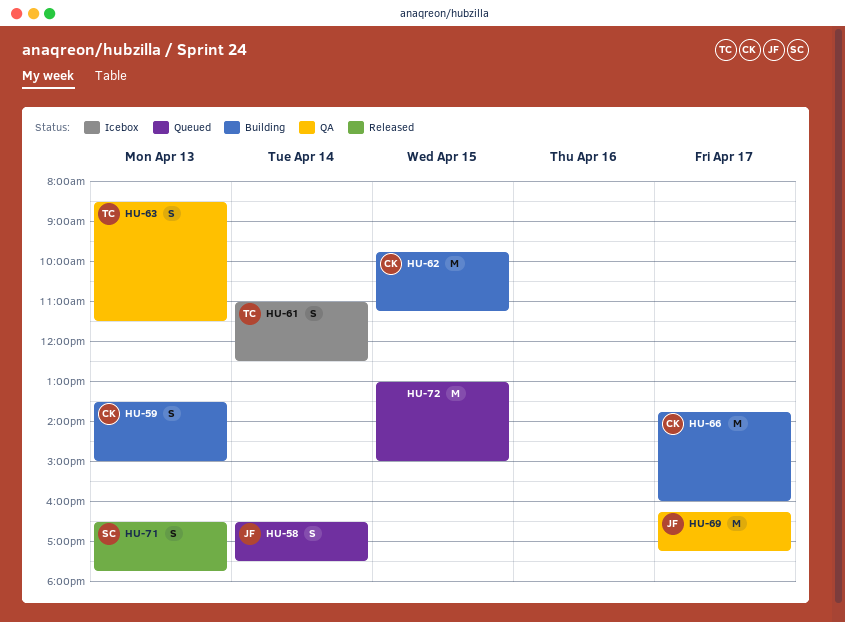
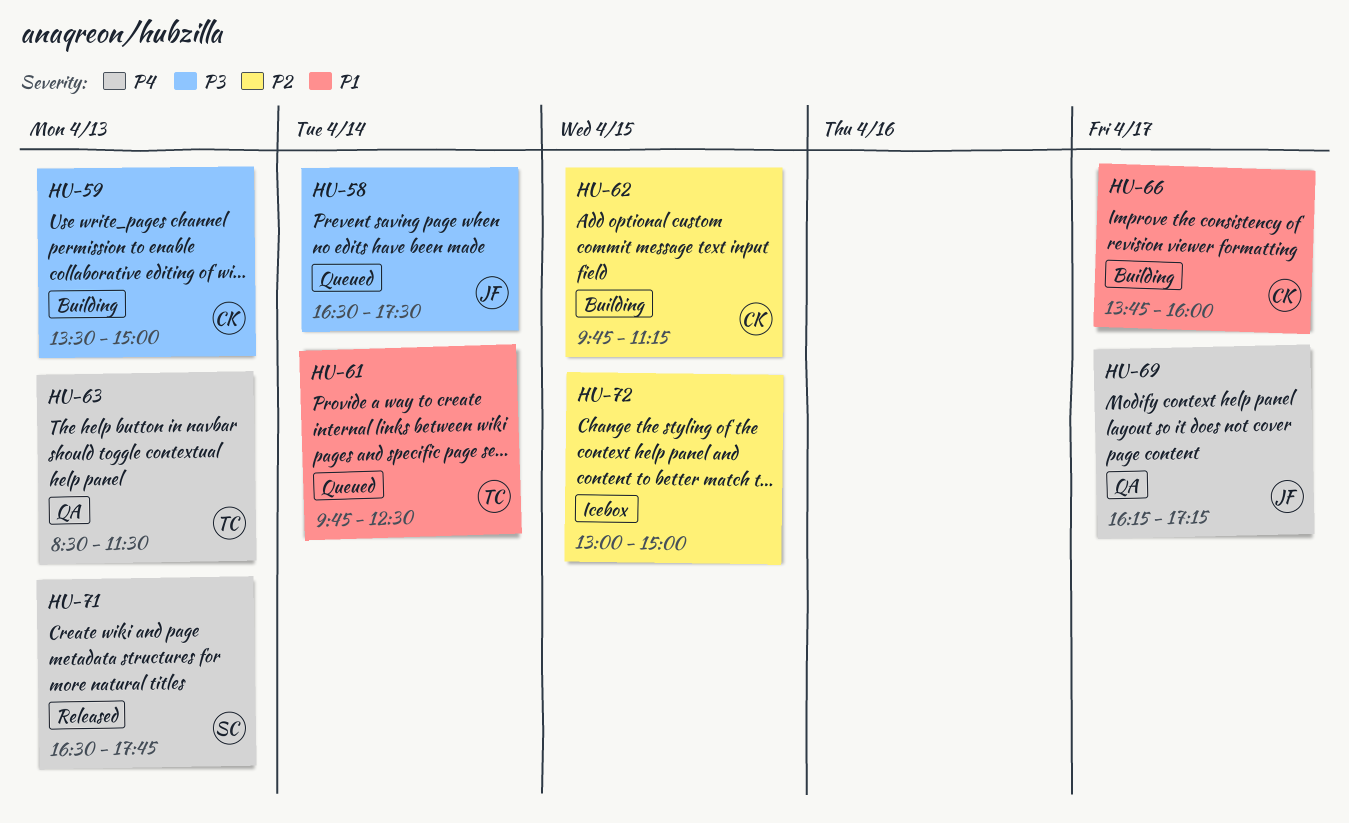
HU-61, status: Icebox -> Queued
HU-61, begins: 11:00 -> 09:45
HU-72, status: Queued -> Icebox

